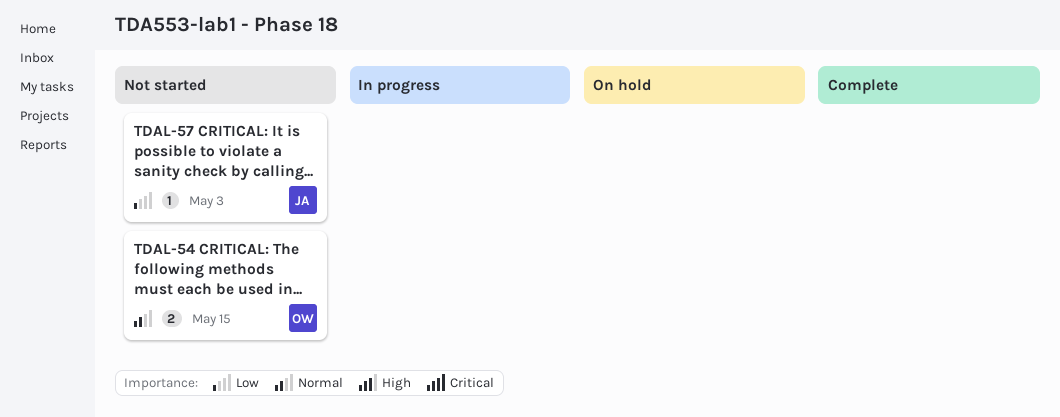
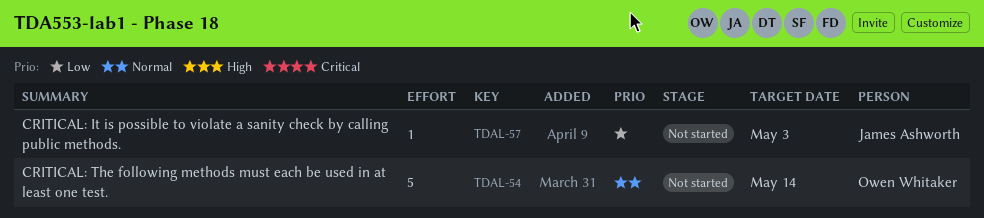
TDAL-54, estimate: 2 -> 5
TDAL-54, due: May 15 -> May 14

